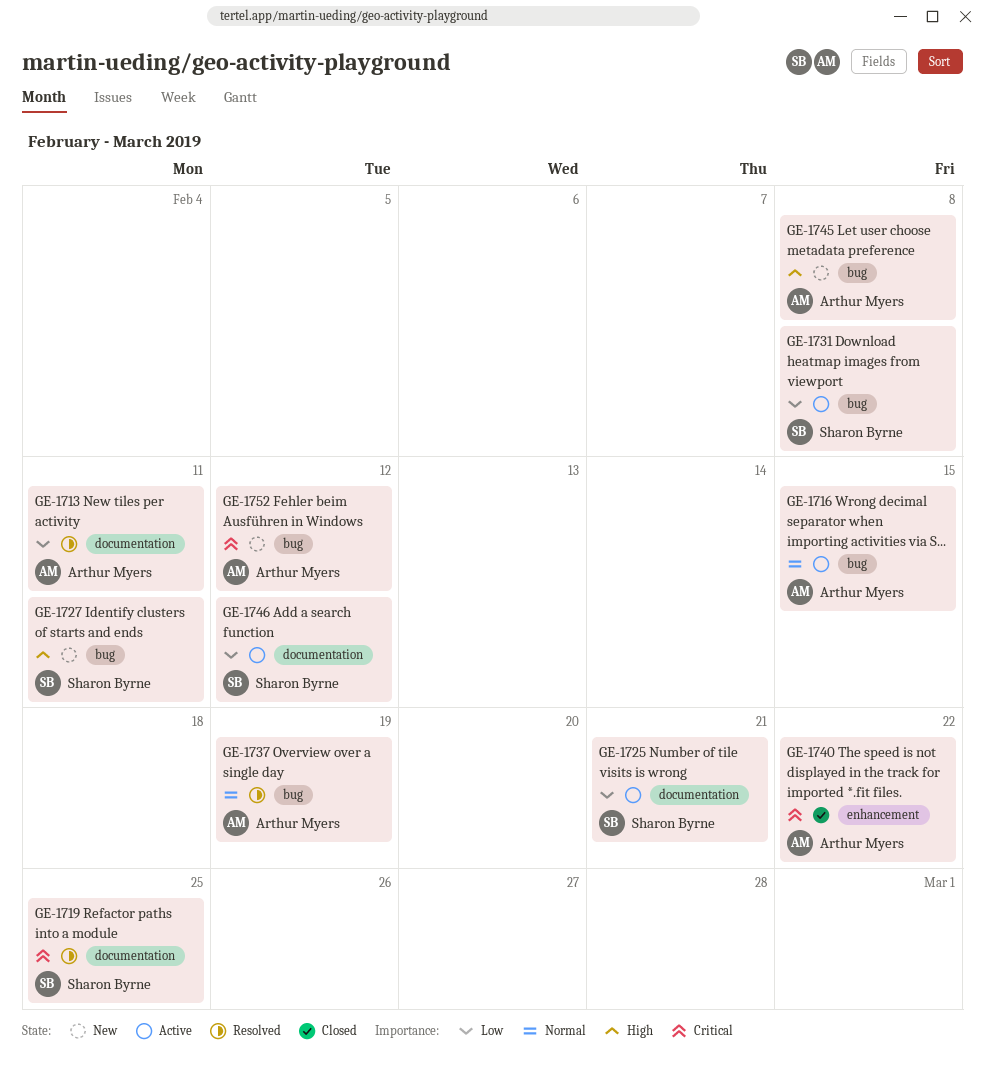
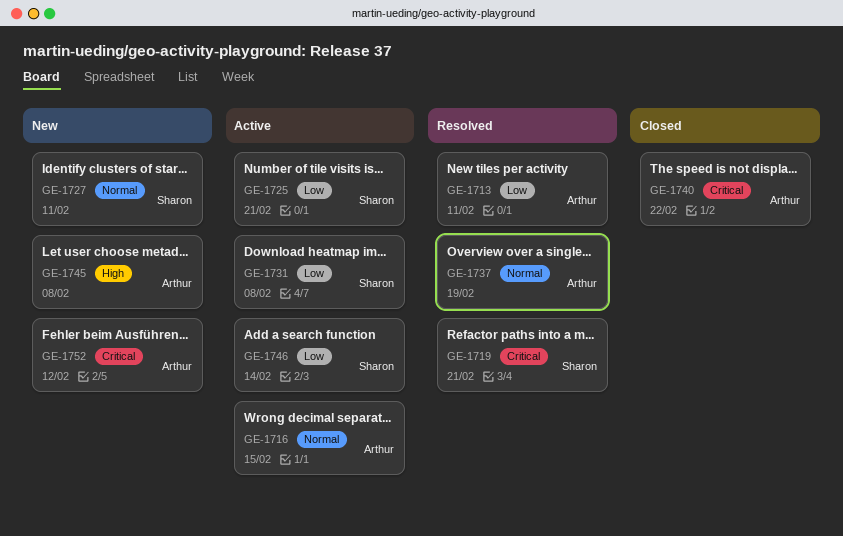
GE-1719, due: Feb 25 -> Feb 21
GE-1727, priority: High -> Normal
GE-1746, due: Feb 12 -> Feb 14

